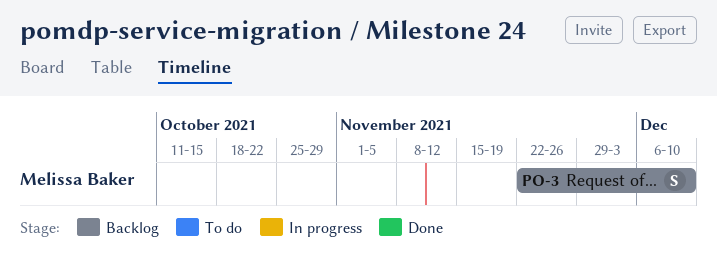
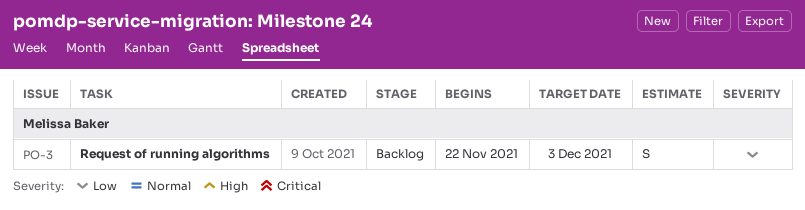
PO-3, due: Dec 10 -> Dec 3

